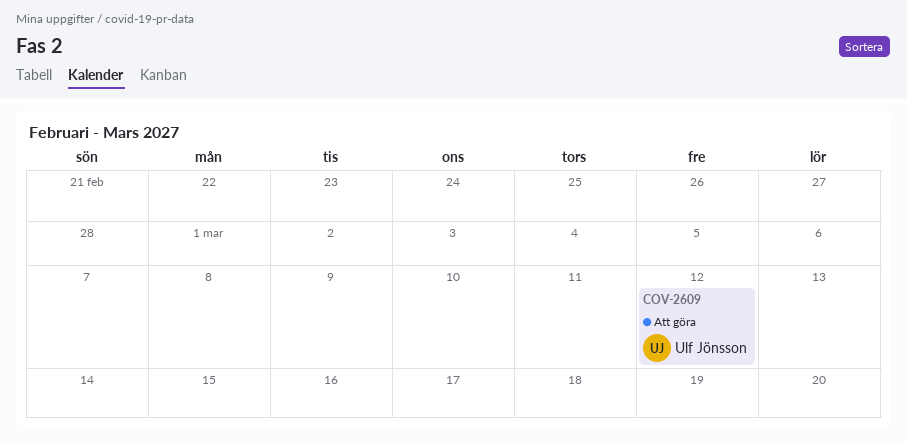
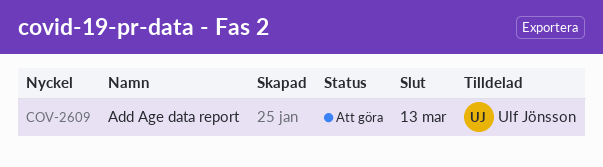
COV-2609, due: Mar 12 -> Mar 13

